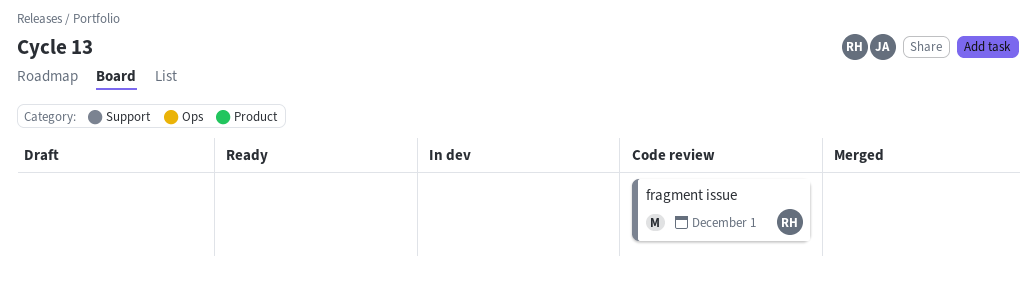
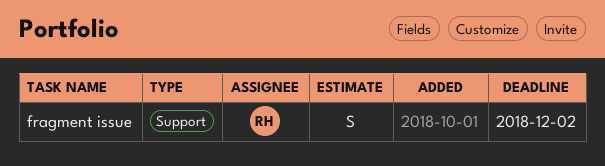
fragment issue, estimate: M -> S
fragment issue, due: Dec 1 -> Dec 2

